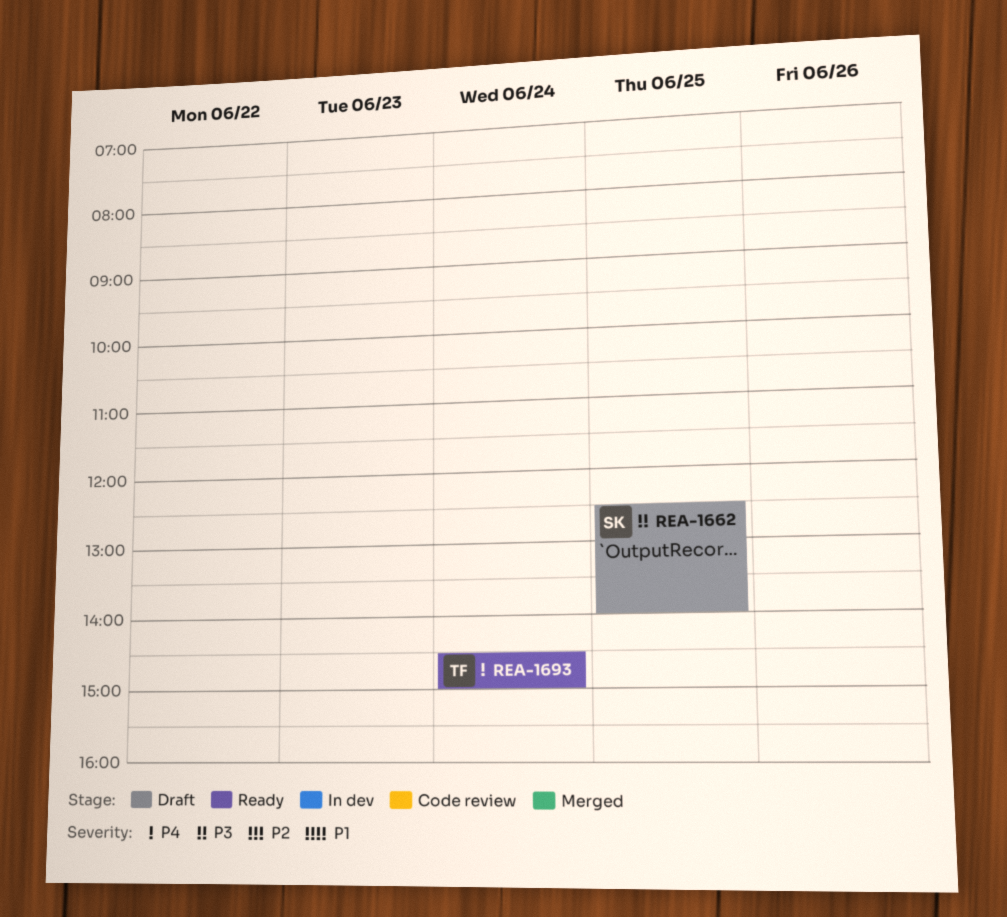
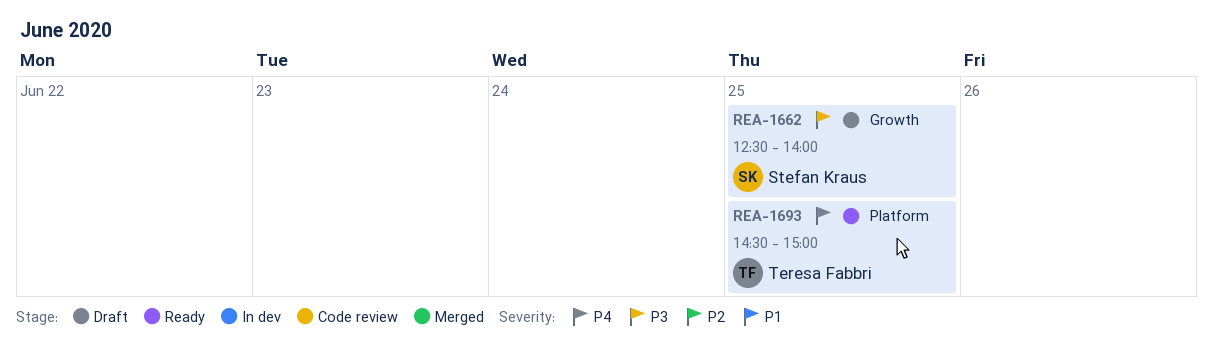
REA-1693, day: Jun 24 -> Jun 25

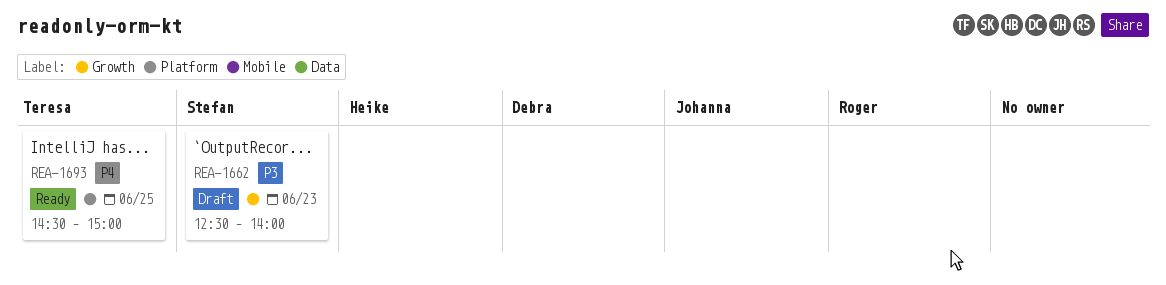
REA-1662, day: Jun 25 -> Jun 23

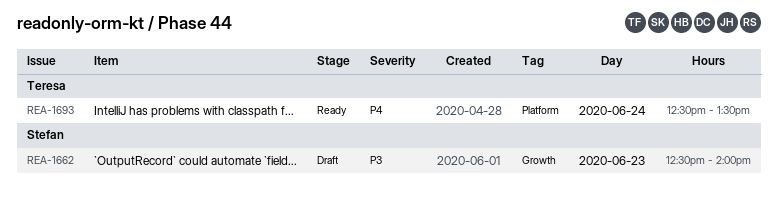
REA-1693, day: Jun 25 -> Jun 24
REA-1693, begins: 14:30 -> 12:30
REA-1693, ends: 15:00 -> 13:30

